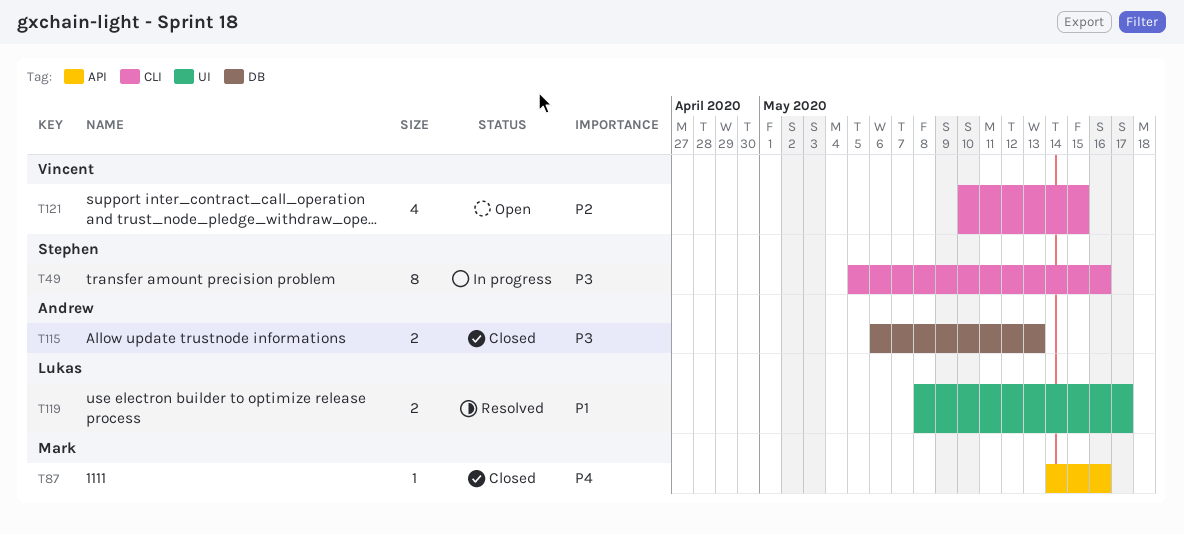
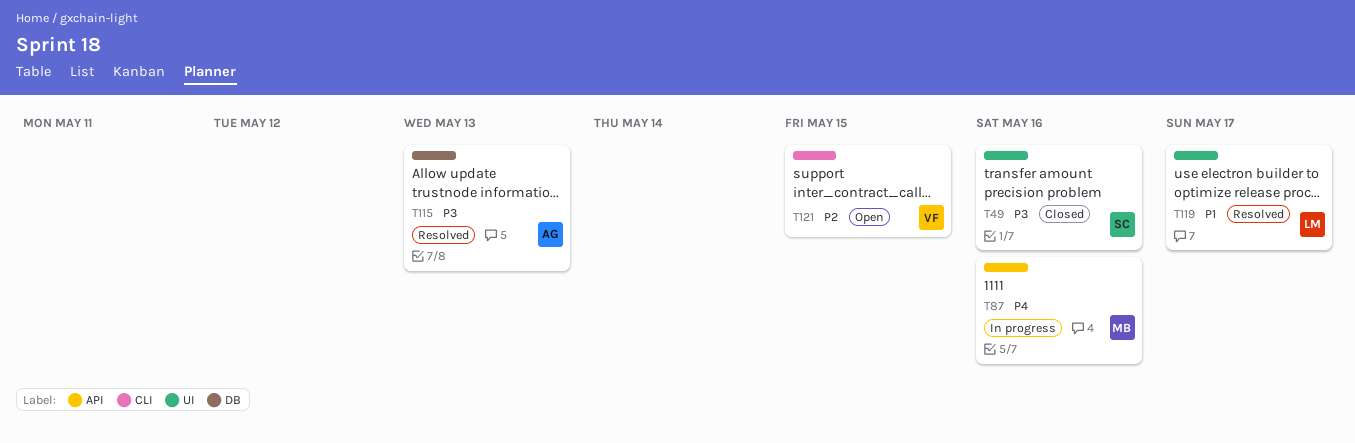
T49, status: In progress -> Closed
T49, label: CLI -> UI
T87, status: Closed -> In progress
T115, status: Closed -> Resolved

